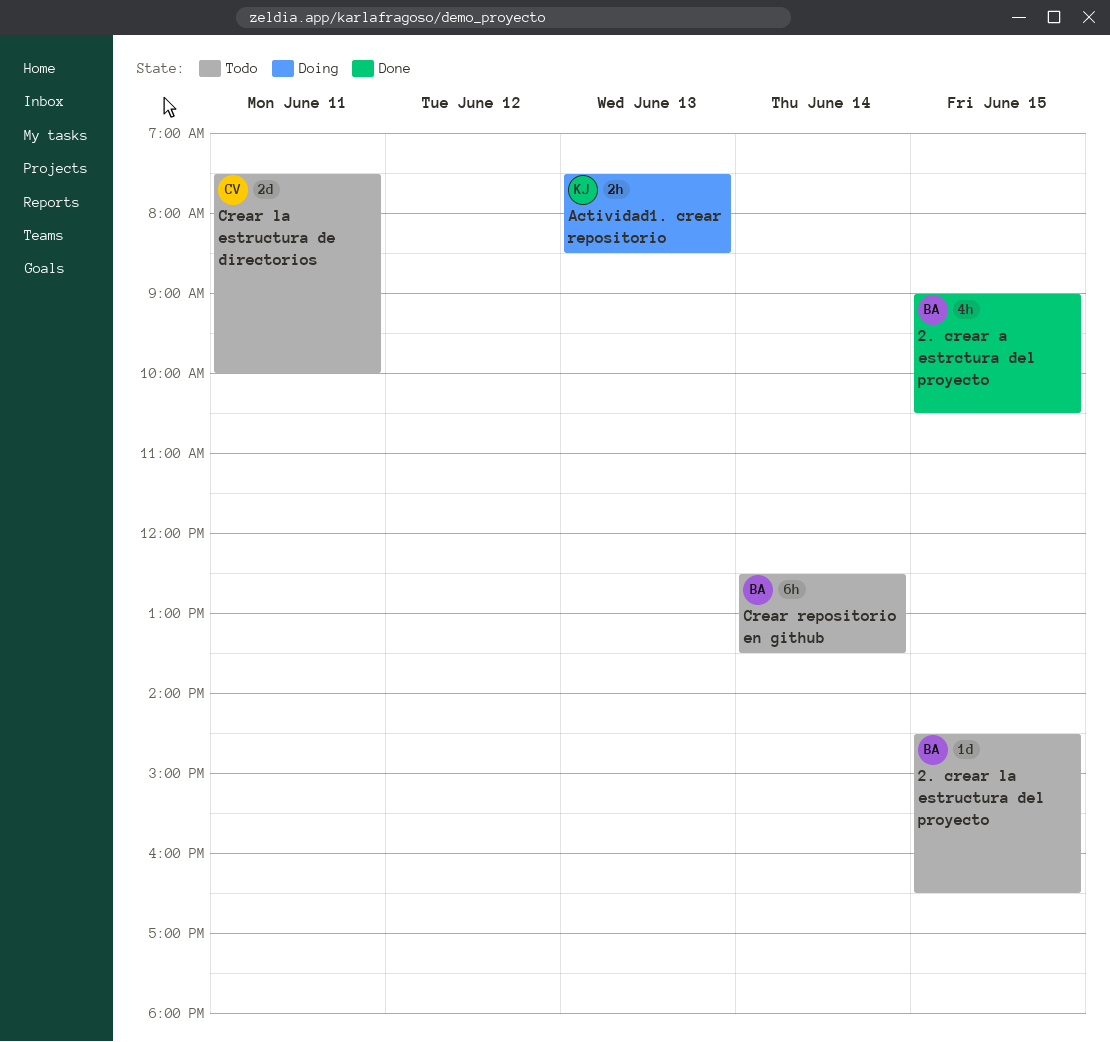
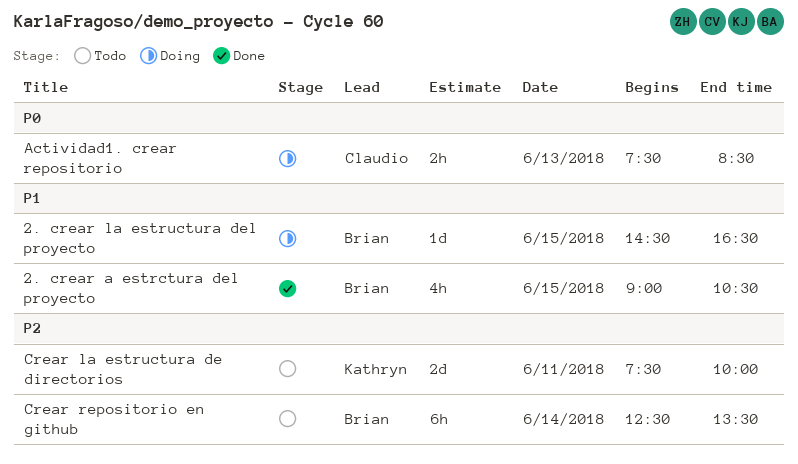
2. crear la estructura del proyecto, status: Todo -> Doing
Actividad1. crear repositorio, owner: Kathryn -> Claudio
Crear la estructura de directorios, owner: Claudio -> Kathryn

